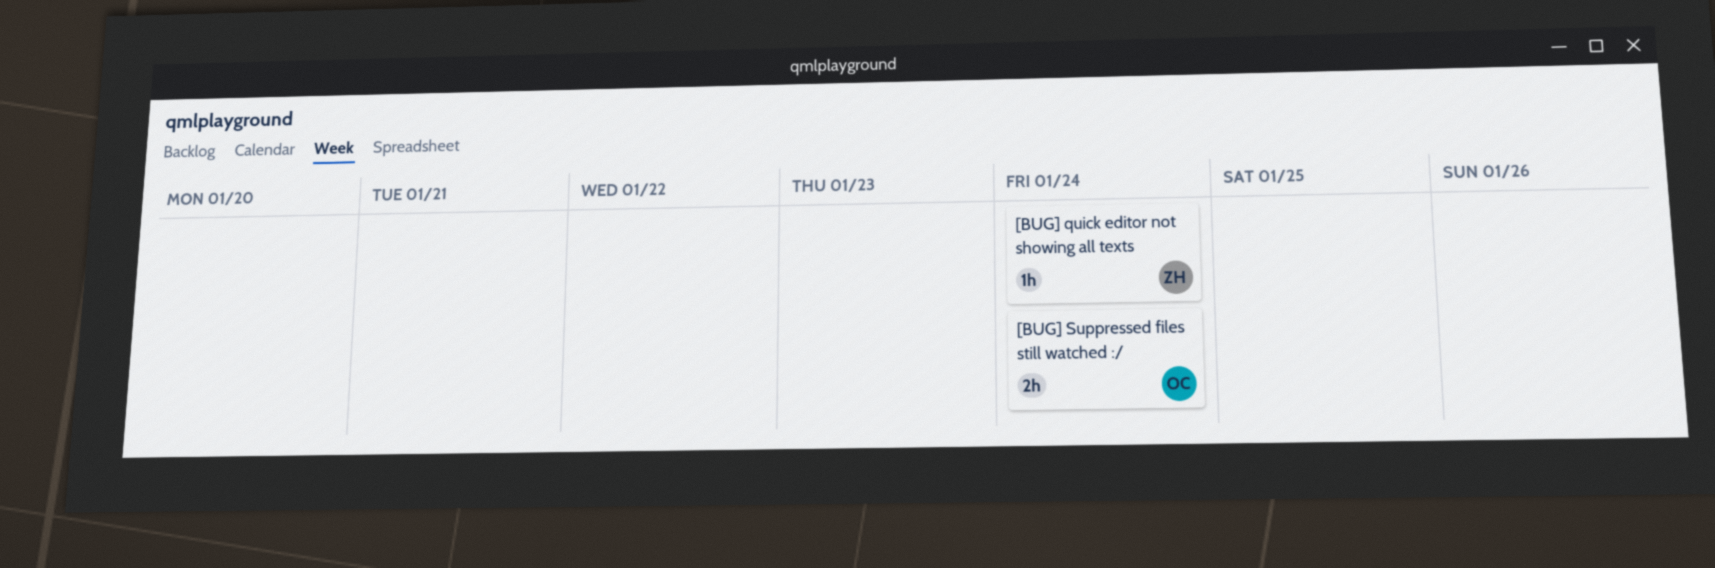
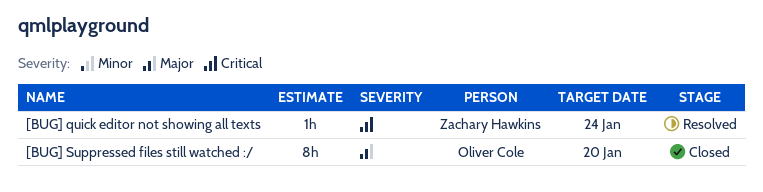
[BUG] Suppressed files still watched :/, estimate: 2h -> 8h
[BUG] Suppressed files still watched :/, due: Jan 24 -> Jan 20

